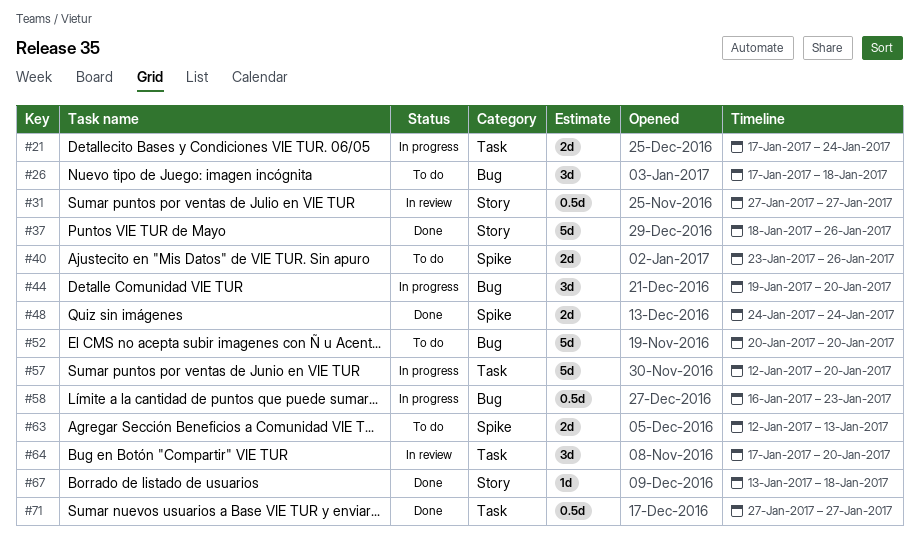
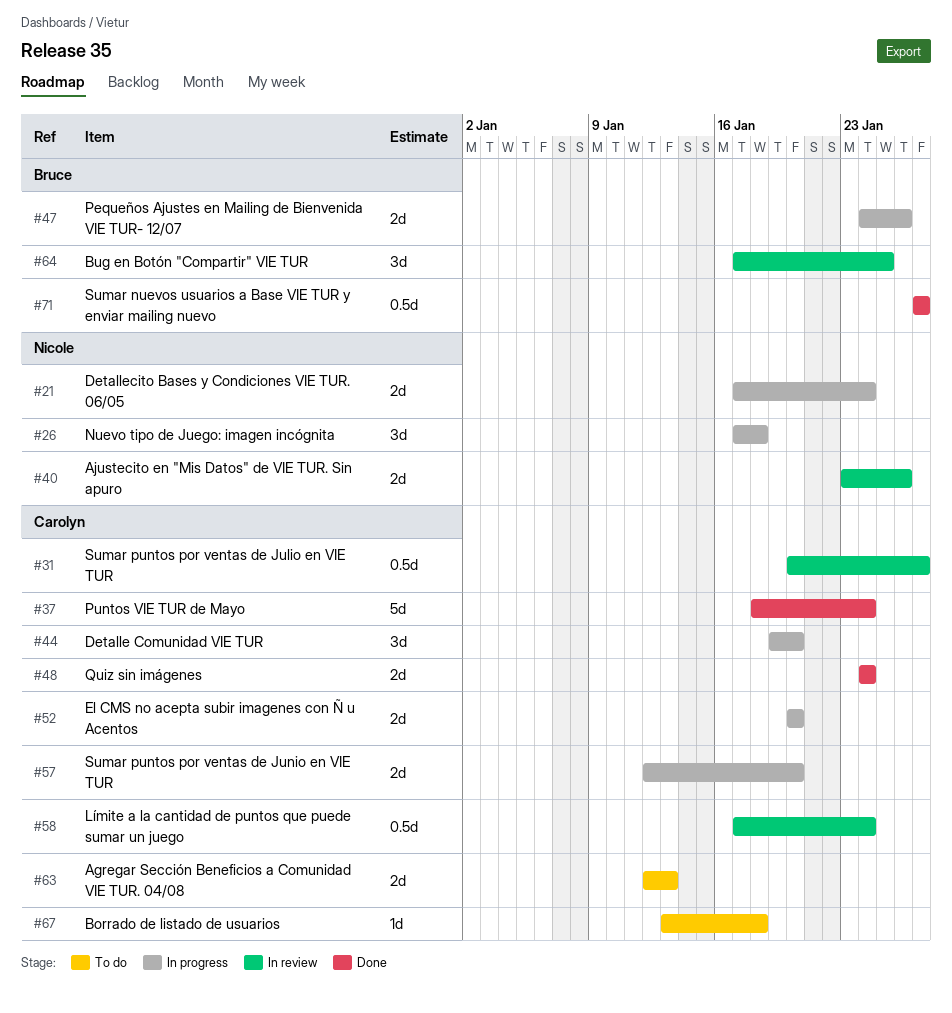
#26, status: To do -> In progress
#31, start: Jan 27 -> Jan 20
#37, due: Jan 26 -> Jan 24
#40, status: To do -> In review
#47: none -> present
#52, status: To do -> In progress
#52, estimate: 5d -> 2d
#57, estimate: 5d -> 2d
#58, status: In progress -> In review
#58, start: Jan 16 -> Jan 17
#58, due: Jan 23 -> Jan 24
#64, due: Jan 20 -> Jan 25
#67, status: Done -> To do

